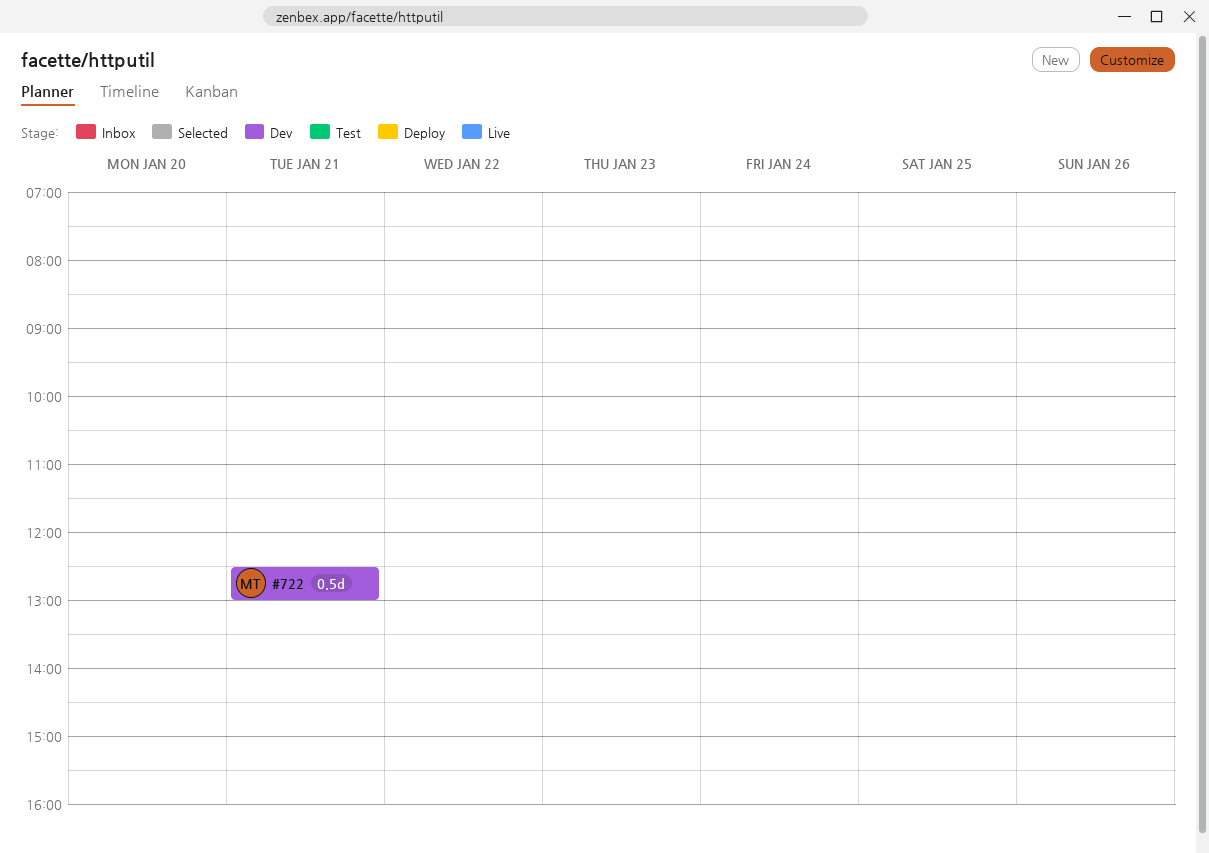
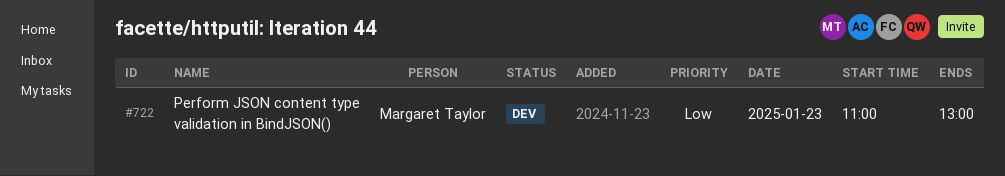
#722, day: Jan 21 -> Jan 23
#722, begins: 12:30 -> 11:00

